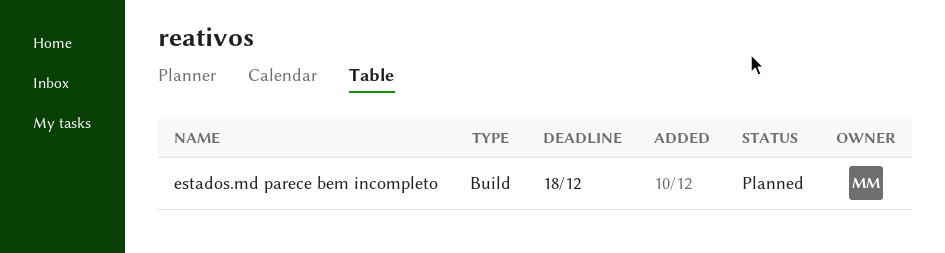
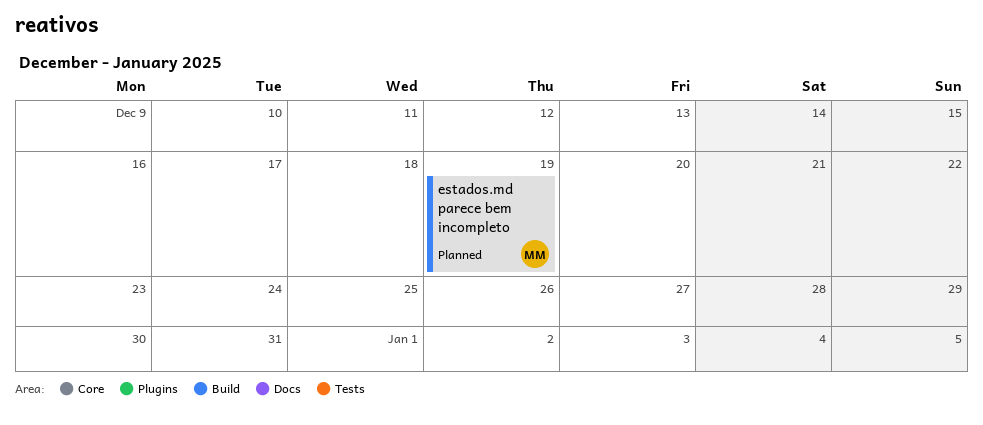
estados.md parece bem incompleto, due: Dec 18 -> Dec 19

